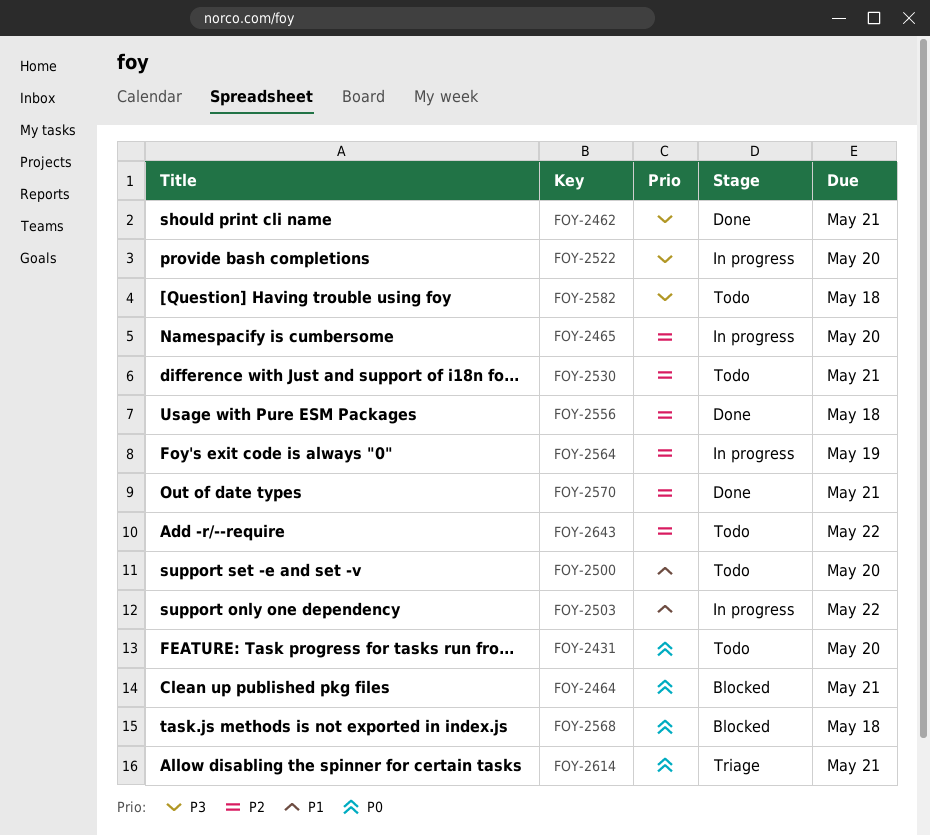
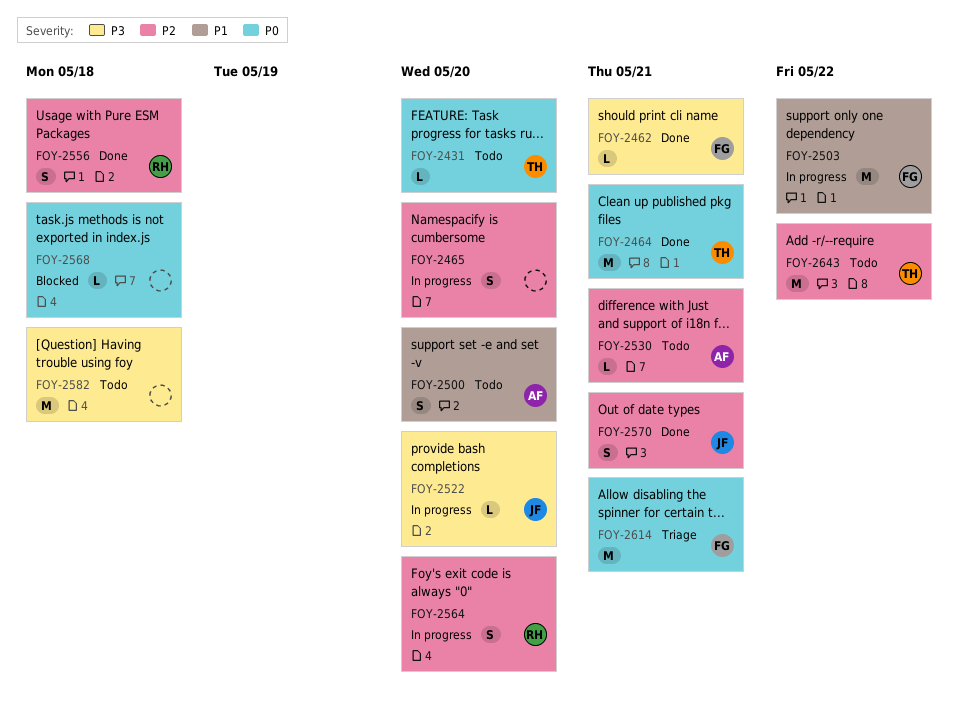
FOY-2464, status: Blocked -> Done
FOY-2564, due: May 19 -> May 20

